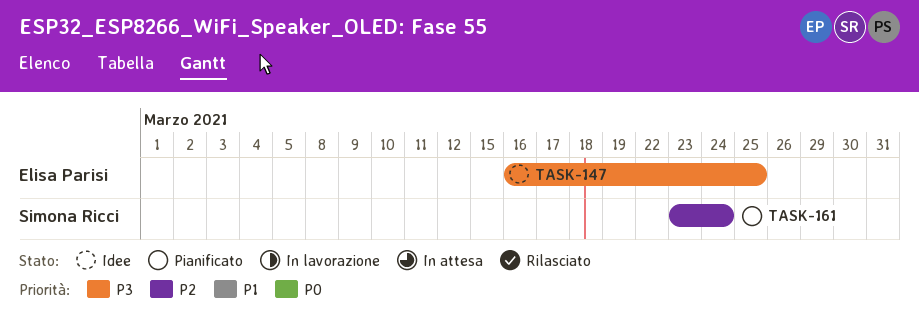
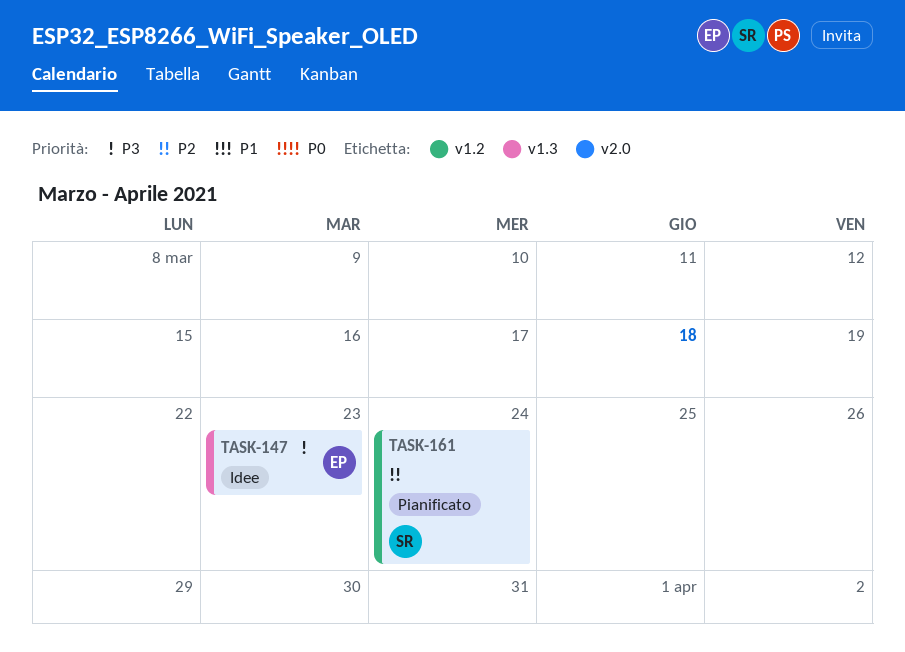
TASK-147, due: Mar 25 -> Mar 23

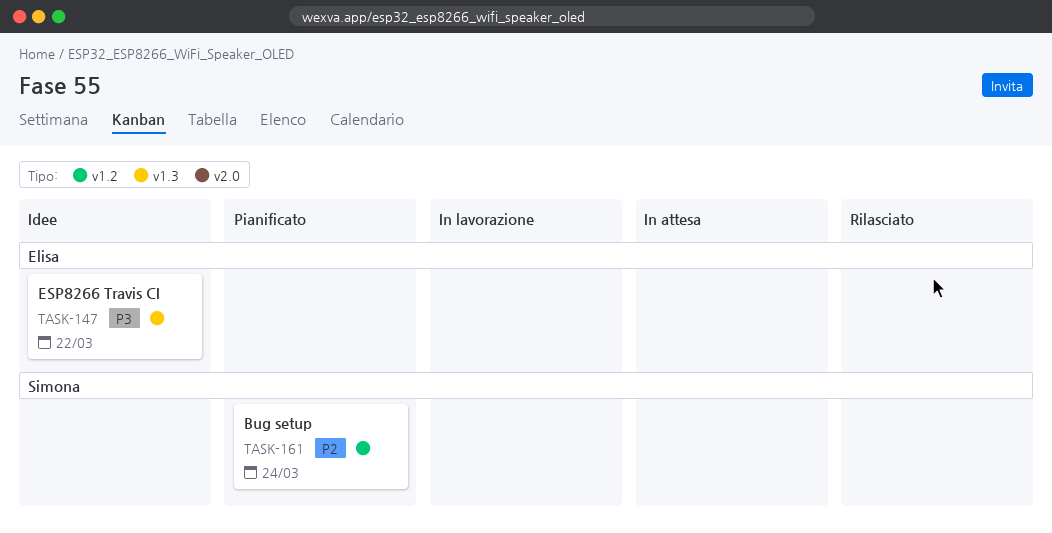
TASK-147, due: Mar 23 -> Mar 22

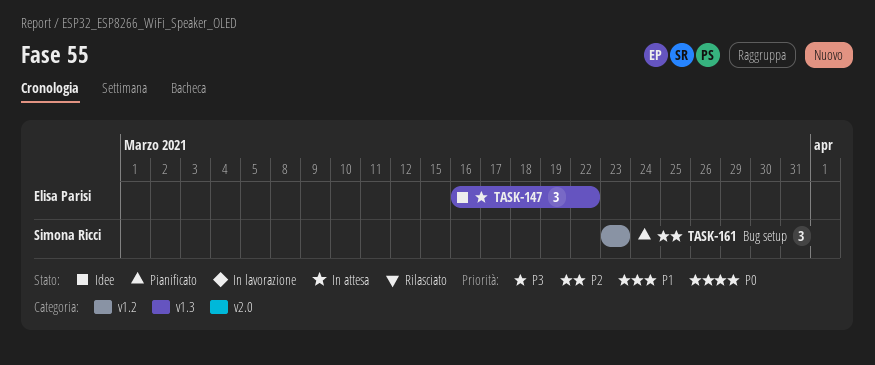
TASK-161, due: Mar 24 -> Mar 23

